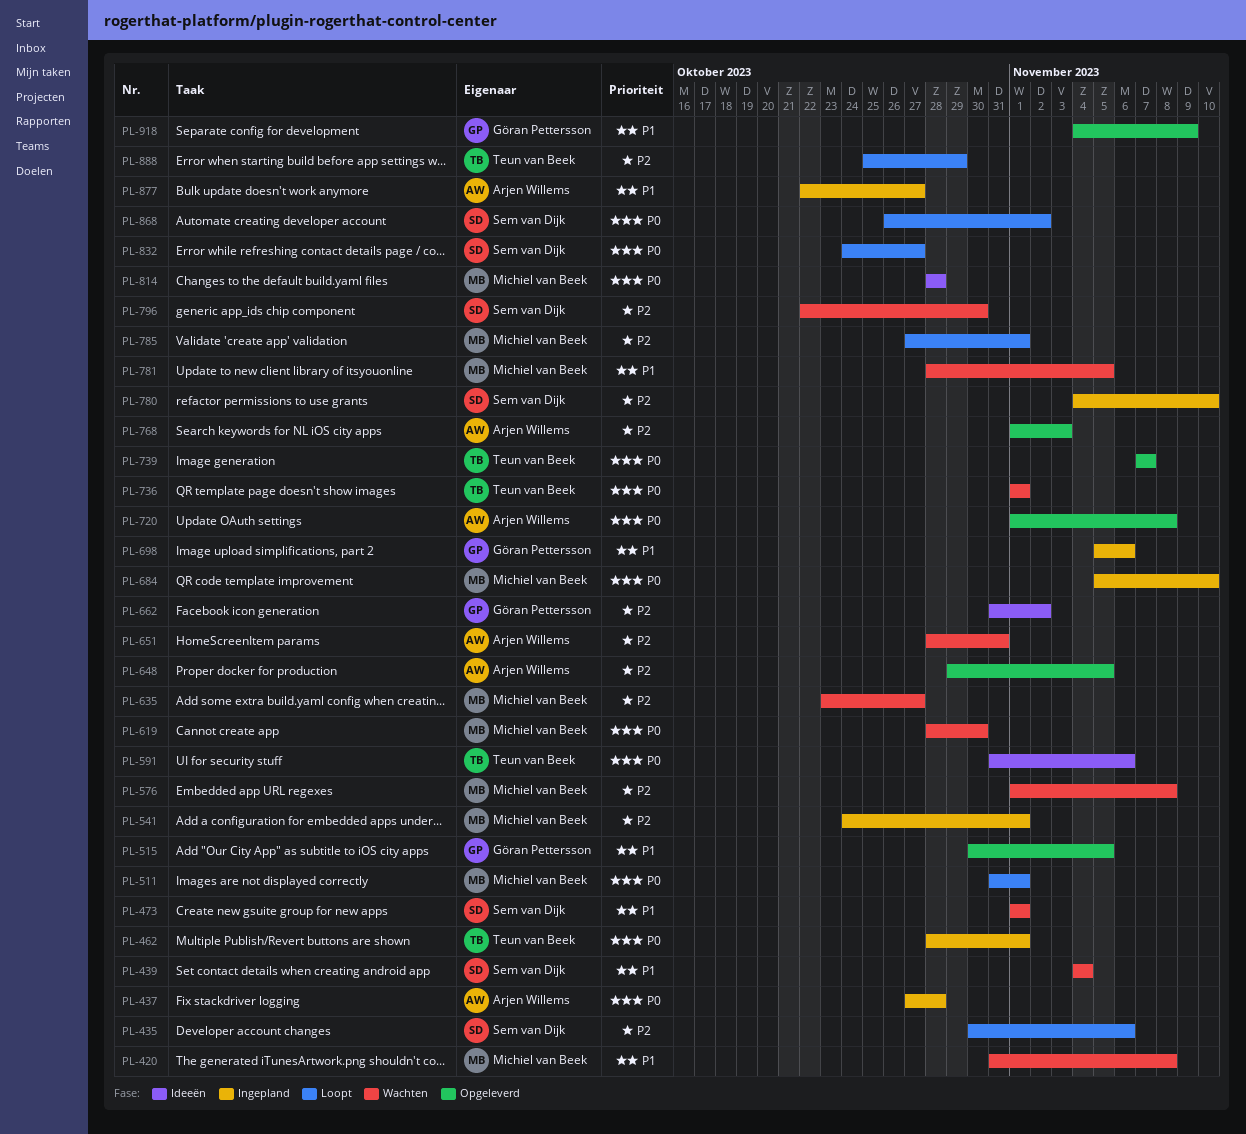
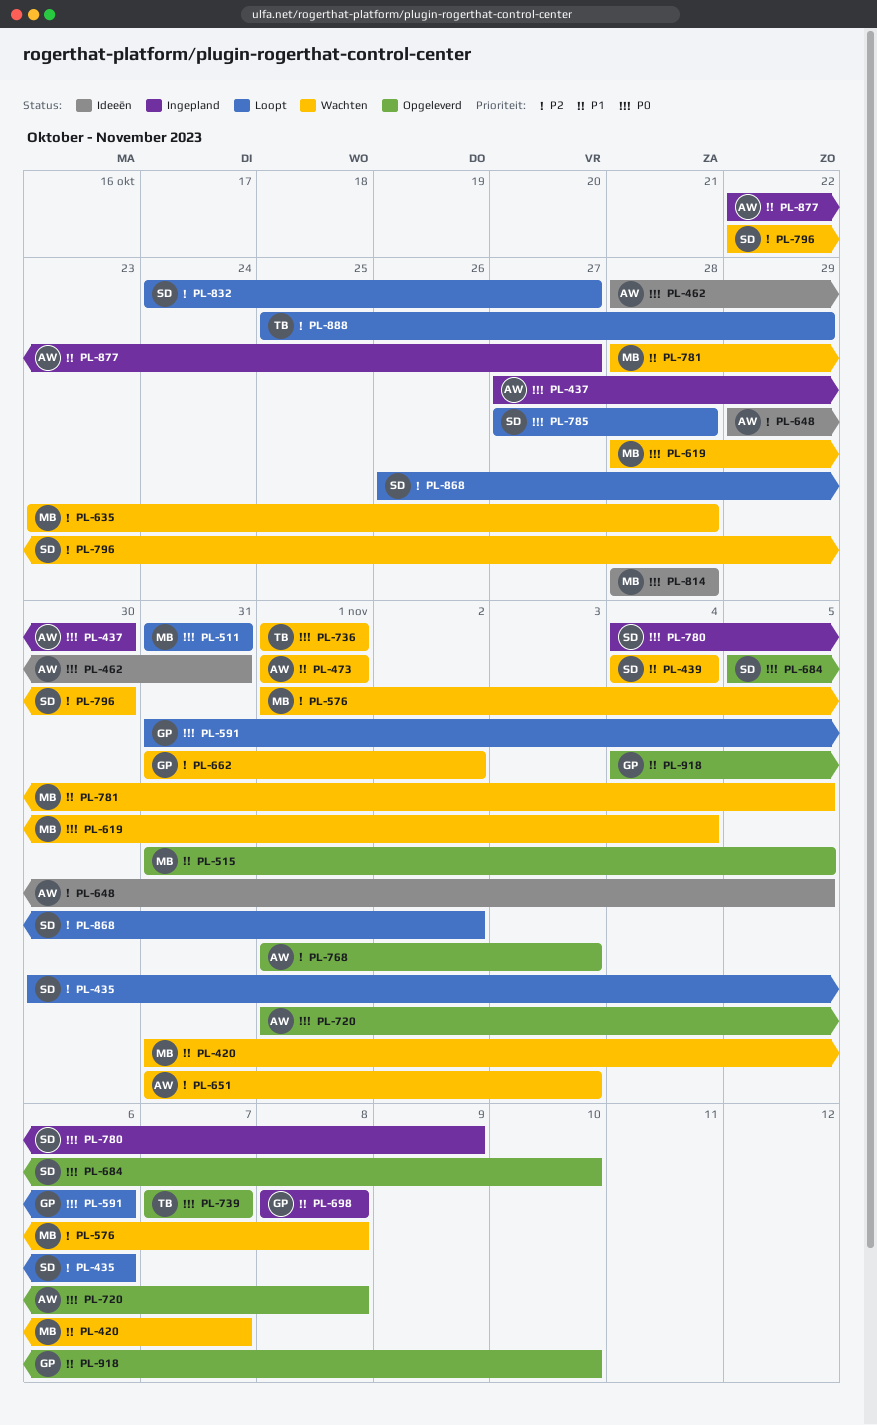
PL-420, due: Nov 8 -> Nov 7
PL-437, due: Oct 28 -> Oct 30
PL-462, status: Ingepland -> Ideeën
PL-462, owner: Teun van Beek -> Arjen Willems
PL-462, due: Nov 1 -> Oct 31
PL-473, owner: Sem van Dijk -> Arjen Willems
PL-511, due: Nov 1 -> Oct 31
PL-515, owner: Göran Pettersson -> Michiel van Beek
PL-515, start: Oct 30 -> Oct 31
PL-541: present -> none
PL-591, status: Ideeën -> Loopt
PL-591, owner: Teun van Beek -> Göran Pettersson
PL-619, due: Oct 30 -> Nov 4
PL-635, due: Oct 27 -> Oct 28
PL-648, status: Opgeleverd -> Ideeën
PL-651, start: Oct 28 -> Oct 31
PL-651, due: Oct 31 -> Nov 3
PL-662, status: Ideeën -> Wachten
PL-684, status: Ingepland -> Opgeleverd
PL-684, owner: Michiel van Beek -> Sem van Dijk
PL-698, start: Nov 5 -> Nov 8
PL-698, due: Nov 6 -> Nov 8
PL-780, priority: P2 -> P0
PL-780, due: Nov 10 -> Nov 9
PL-785, owner: Michiel van Beek -> Sem van Dijk
PL-785, priority: P2 -> P0
PL-785, due: Nov 1 -> Oct 28
PL-832, priority: P0 -> P2
PL-868, priority: P0 -> P2
PL-918, due: Nov 9 -> Nov 10

